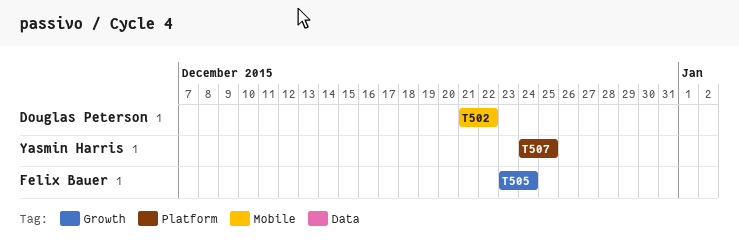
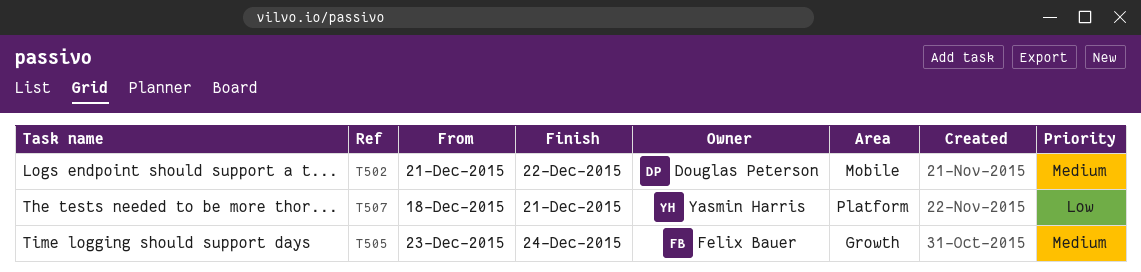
T507, start: Dec 24 -> Dec 18
T507, due: Dec 25 -> Dec 21

